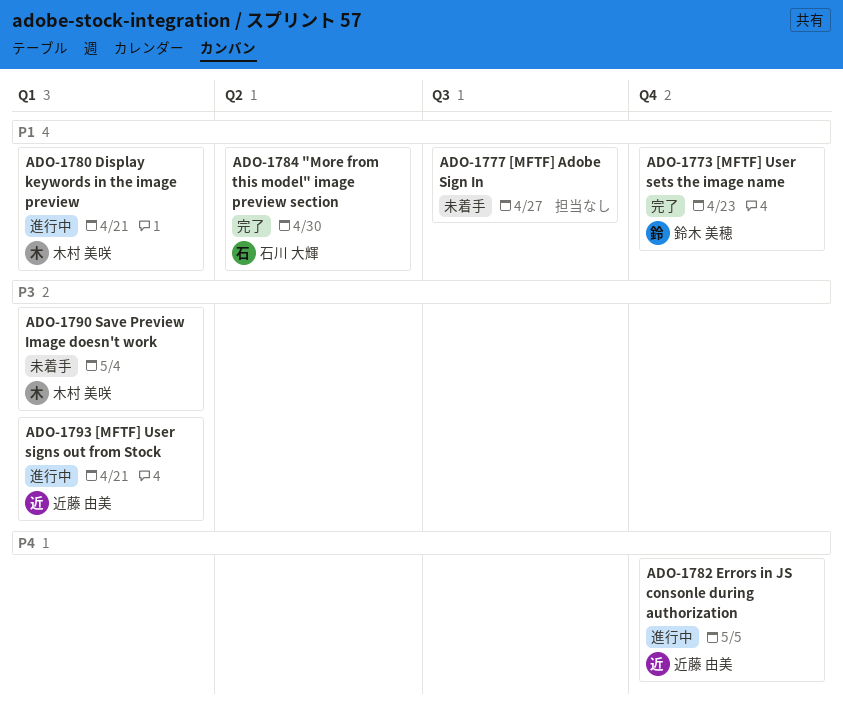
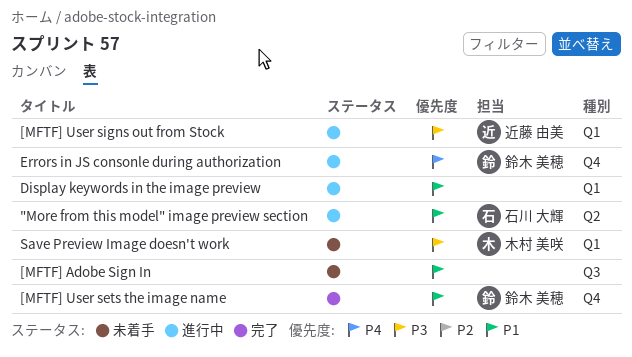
"More from this model" image preview section, status: 完了 -> 進行中
Display keywords in the image preview, owner: 木村 美咲 -> none
Errors in JS consonle during authorization, owner: 近藤 由美 -> 鈴木 美穂

